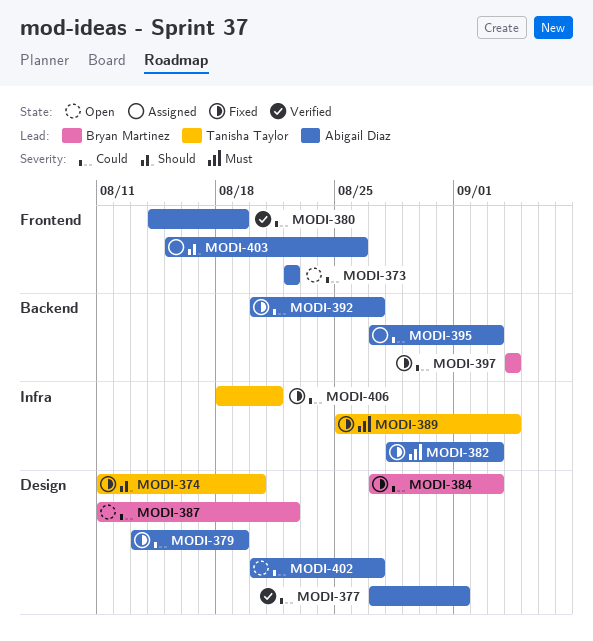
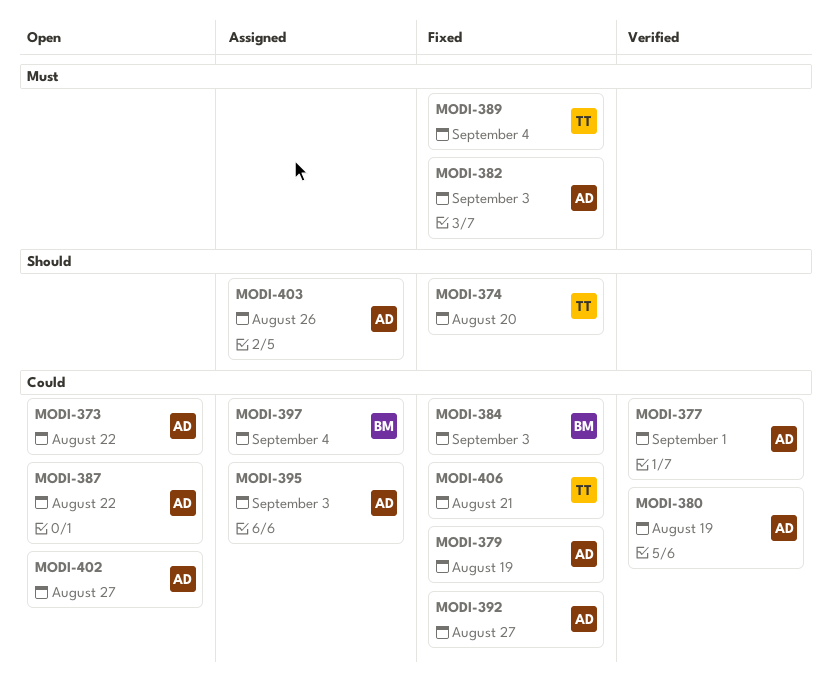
MODI-387, owner: Bryan Martinez -> Abigail Diaz
MODI-397, status: Fixed -> Assigned

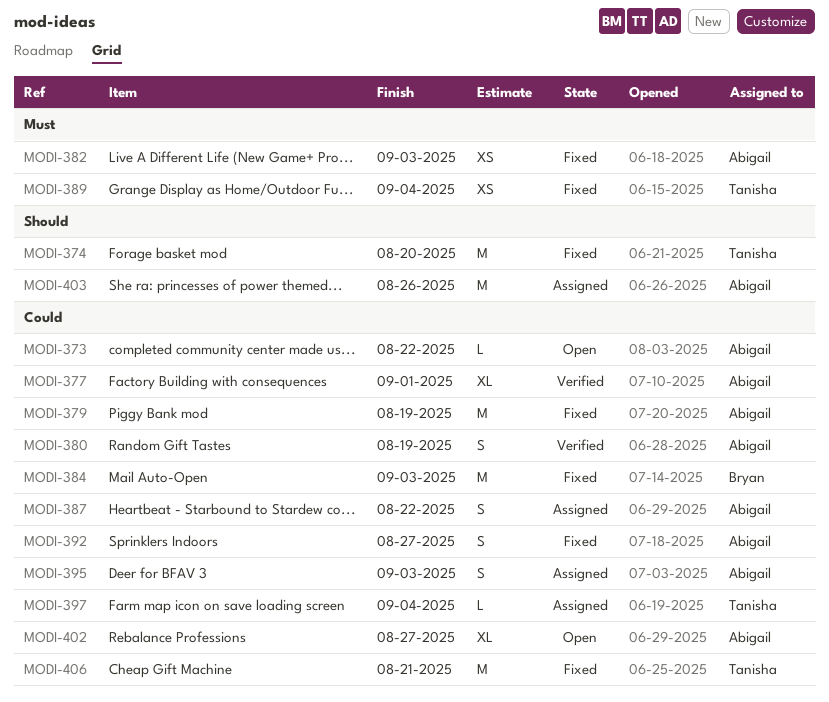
MODI-387, status: Open -> Assigned
MODI-397, owner: Bryan -> Tanisha

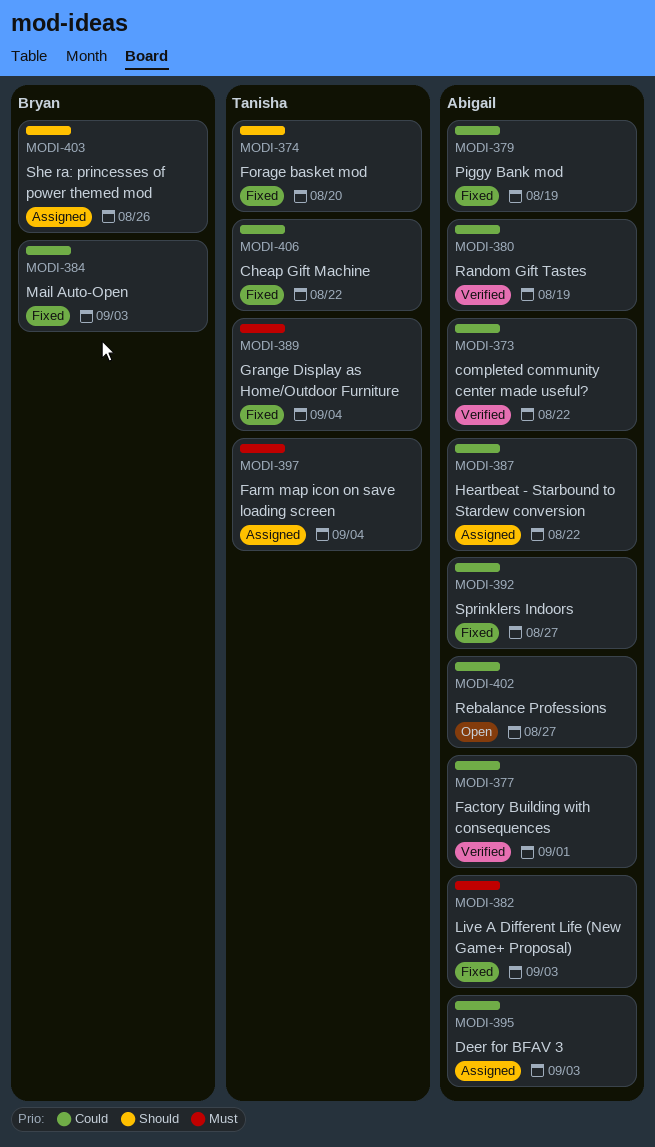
MODI-373, status: Open -> Verified
MODI-397, priority: Could -> Must
MODI-403, owner: Abigail -> Bryan
MODI-406, due: Aug 21 -> Aug 22

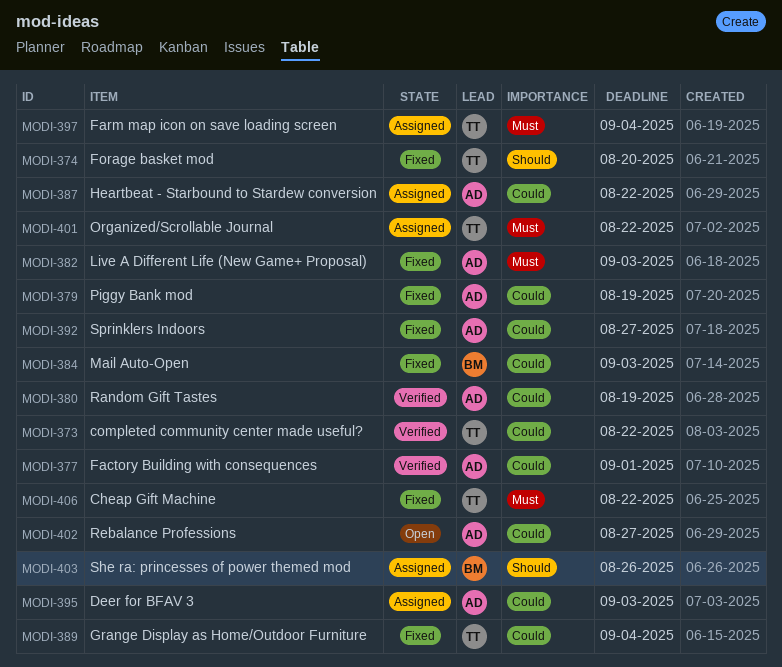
MODI-373, owner: Abigail -> Tanisha
MODI-389, priority: Must -> Could
MODI-401: none -> present
MODI-406, priority: Could -> Must

